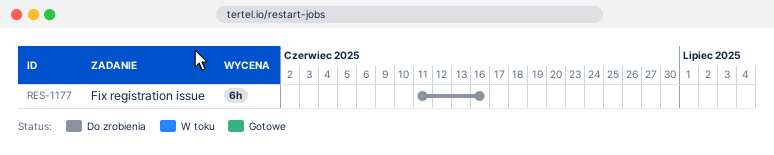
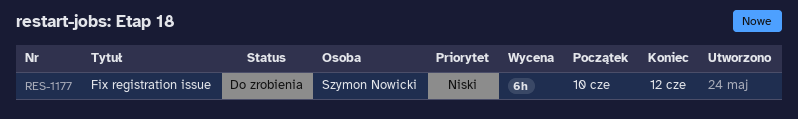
RES-1177, start: Jun 11 -> Jun 10
RES-1177, due: Jun 16 -> Jun 12

